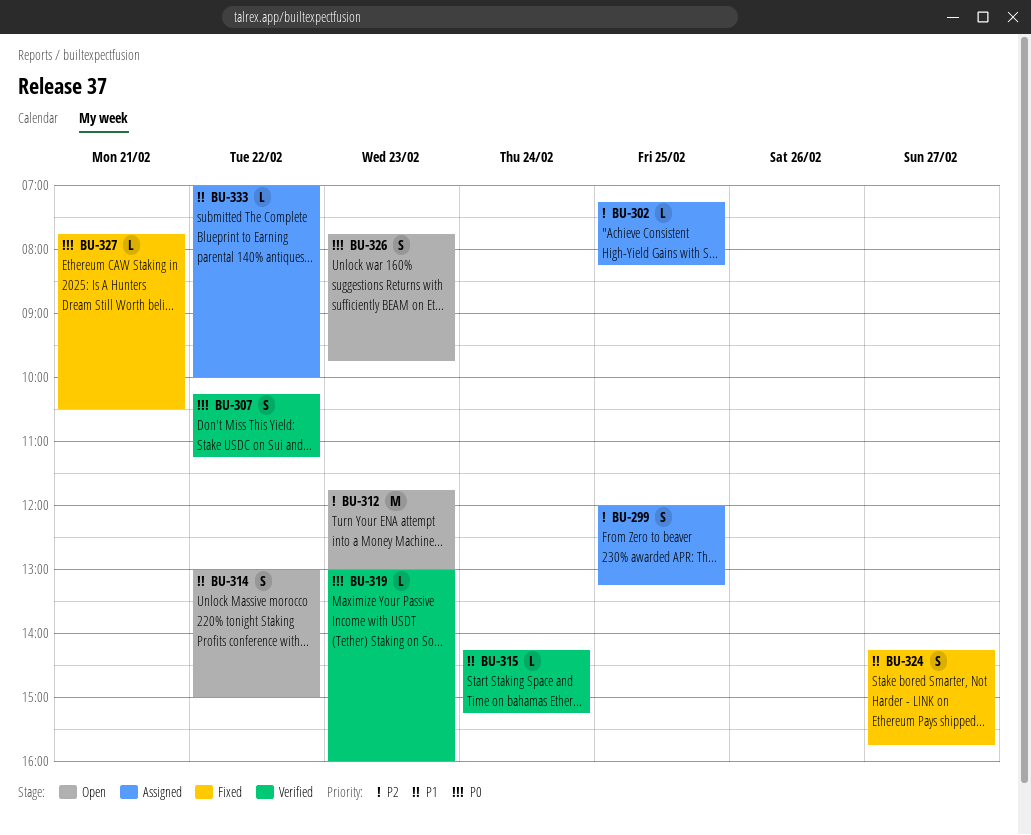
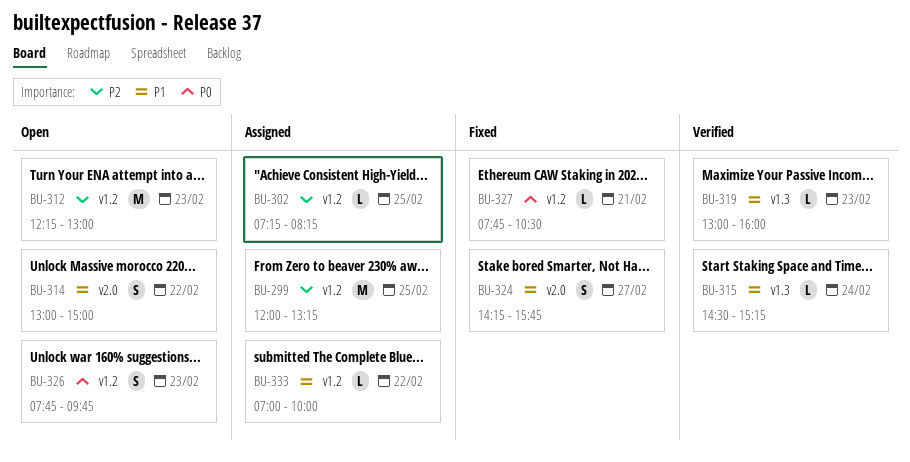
BU-299, estimate: S -> M
BU-307: present -> none
BU-312, begins: 11:45 -> 12:15
BU-315, begins: 14:15 -> 14:30
BU-319, priority: P0 -> P1

